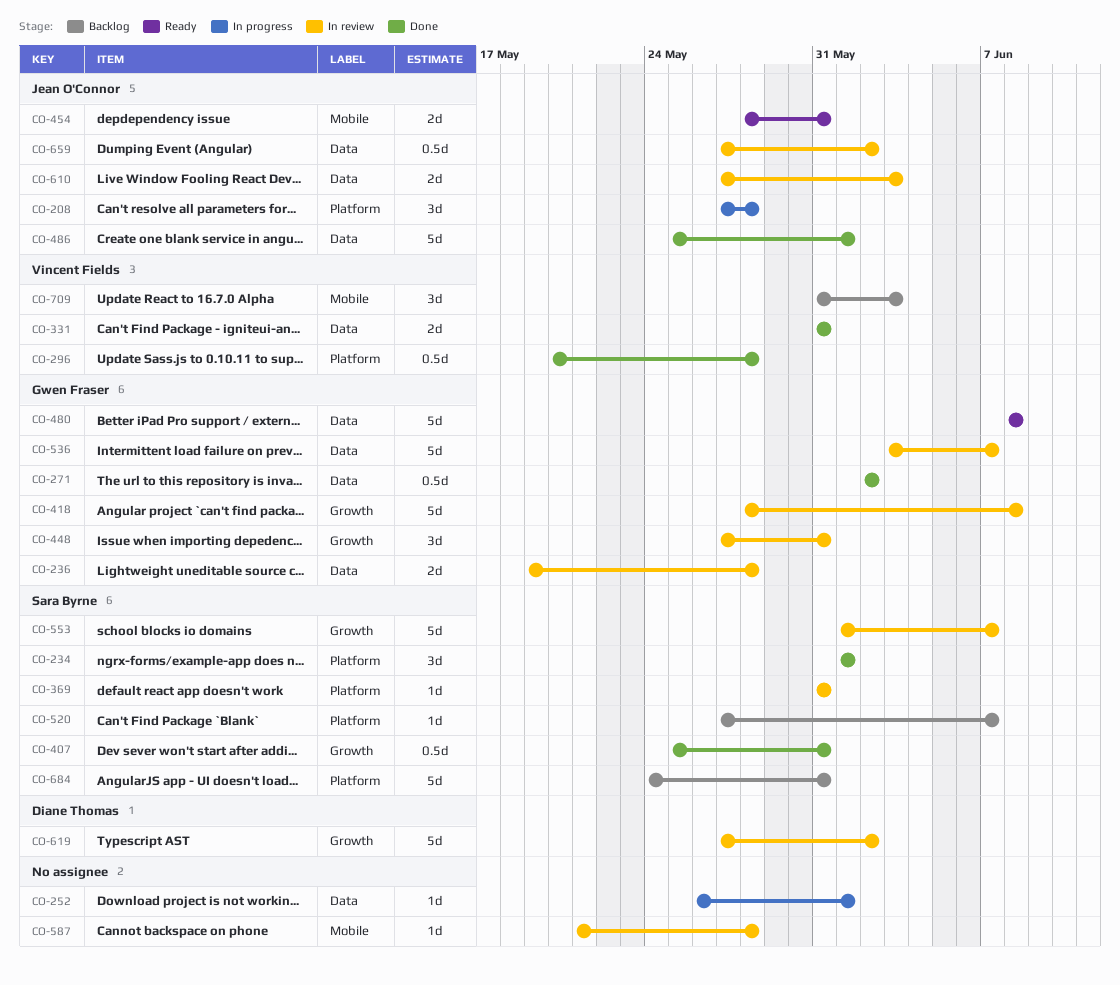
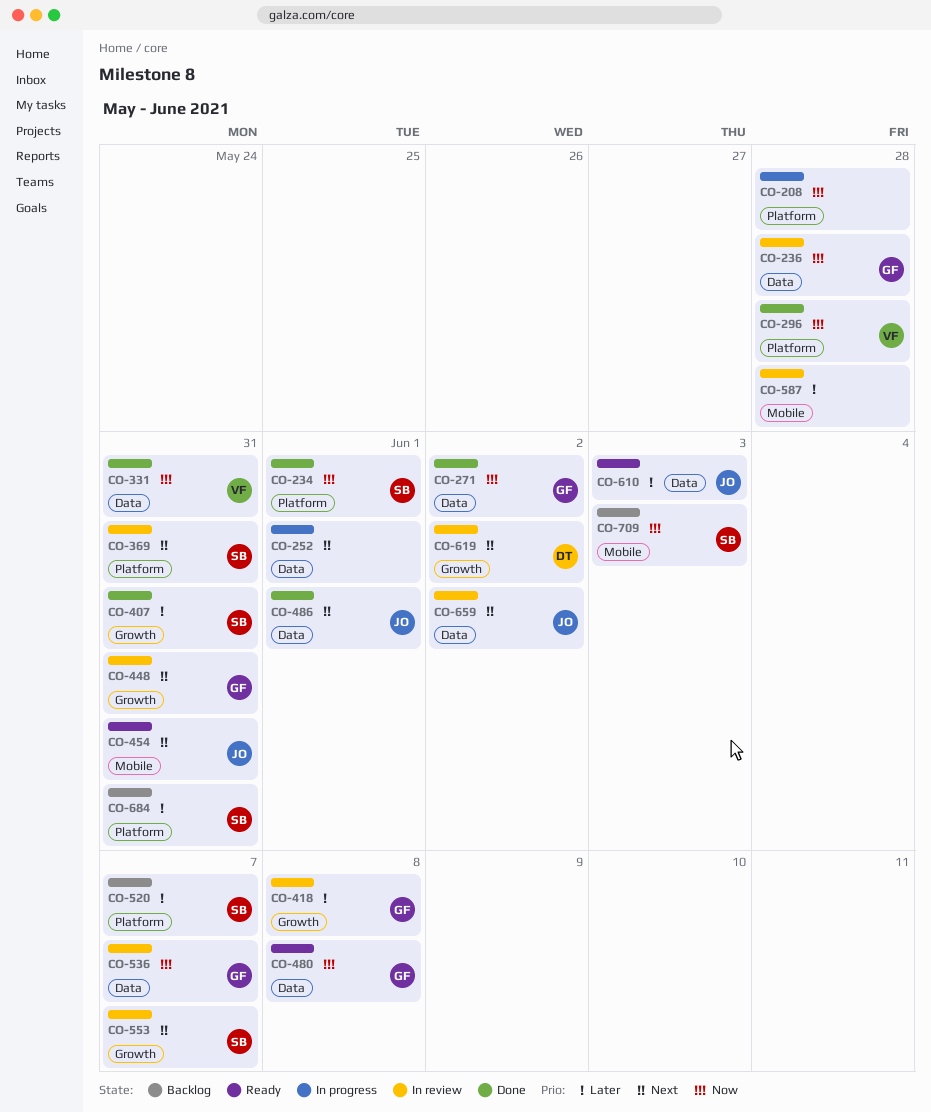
CO-208, owner: Jean O'Connor -> none
CO-610, status: In review -> Ready
CO-709, owner: Vincent Fields -> Sara Byrne

